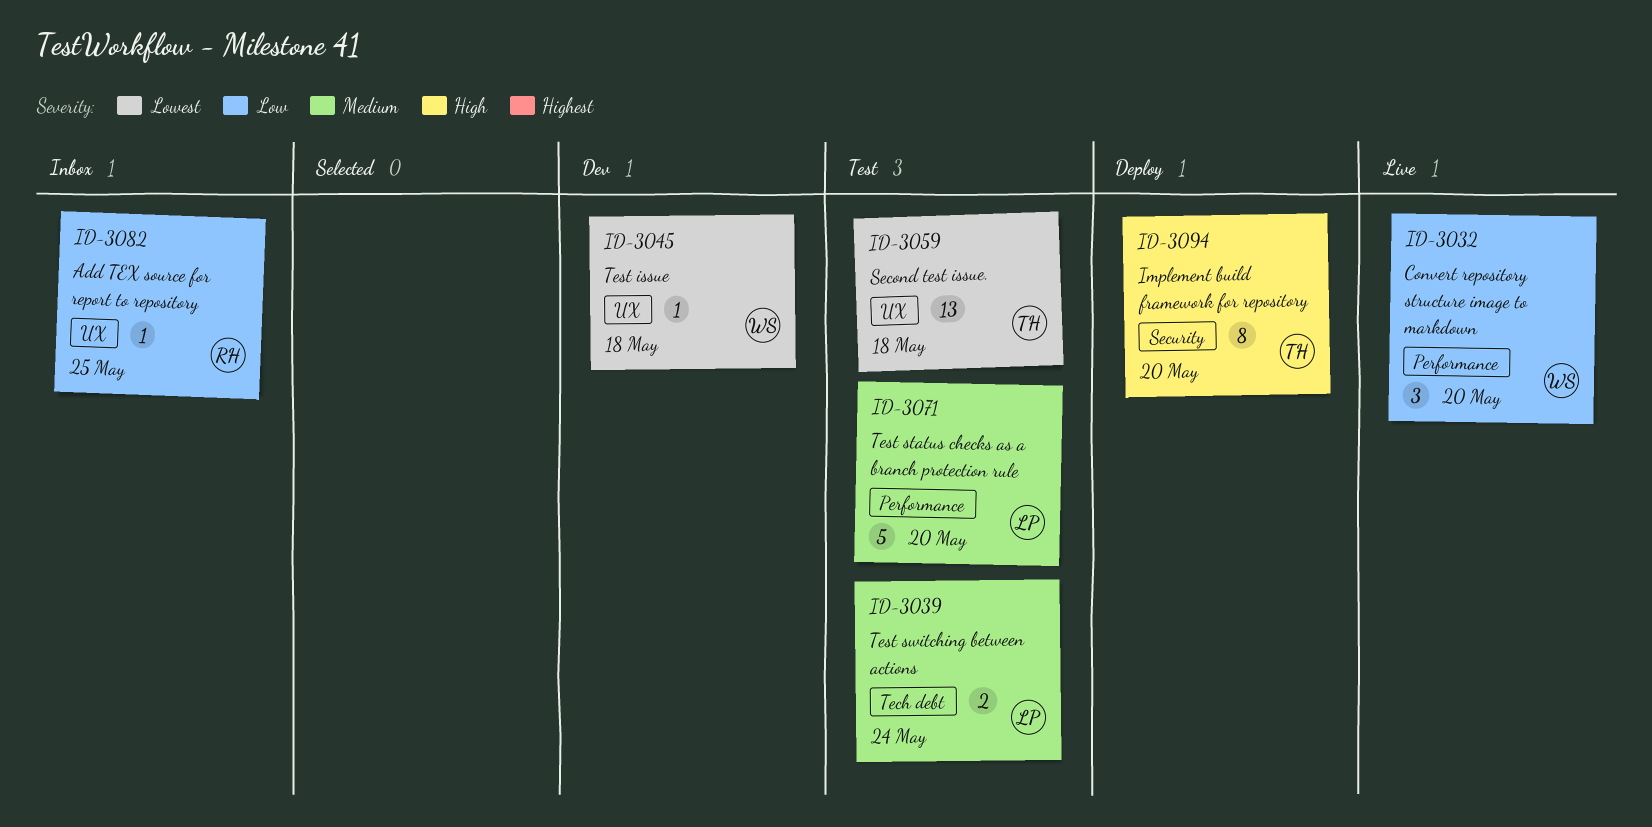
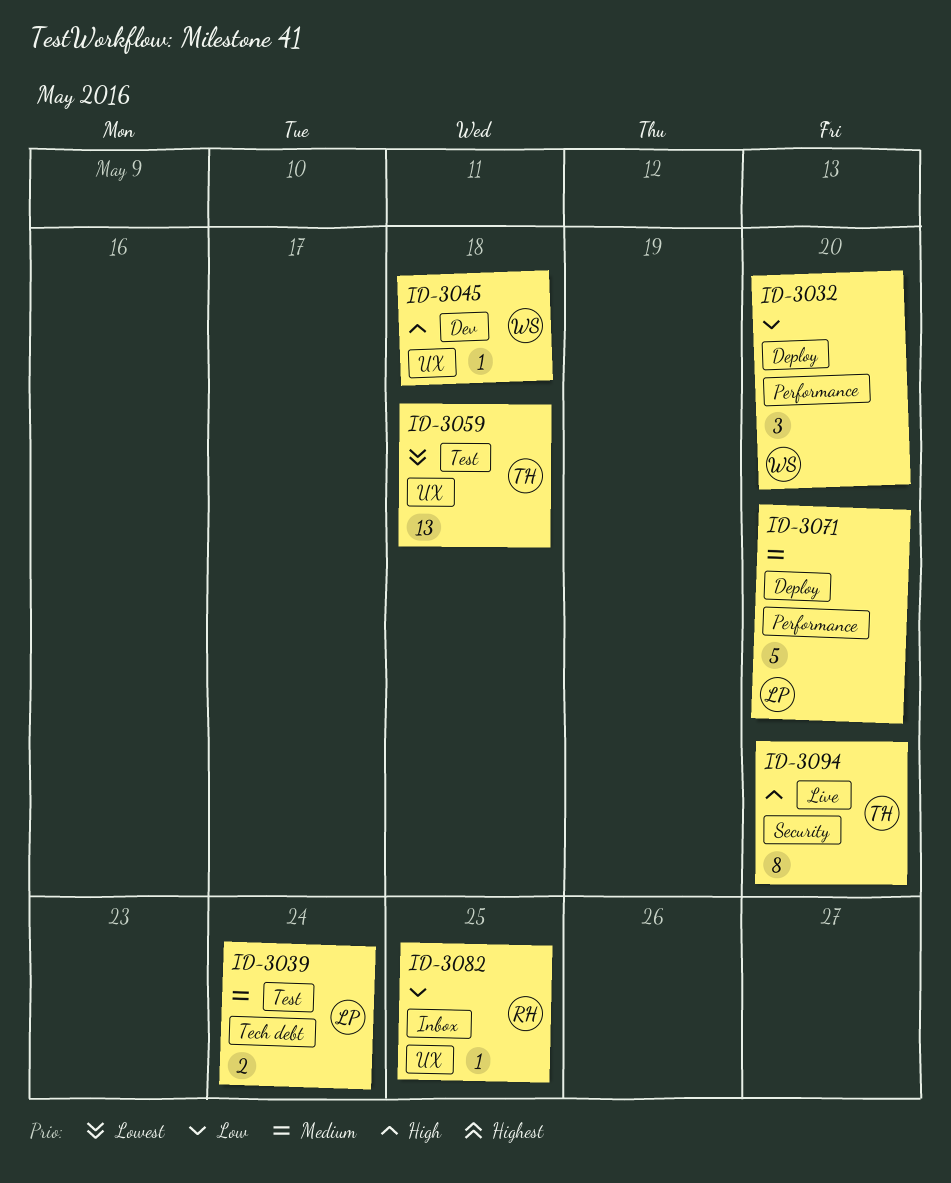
ID-3032, status: Live -> Deploy
ID-3045, priority: Lowest -> High
ID-3071, status: Test -> Deploy
ID-3094, status: Deploy -> Live

